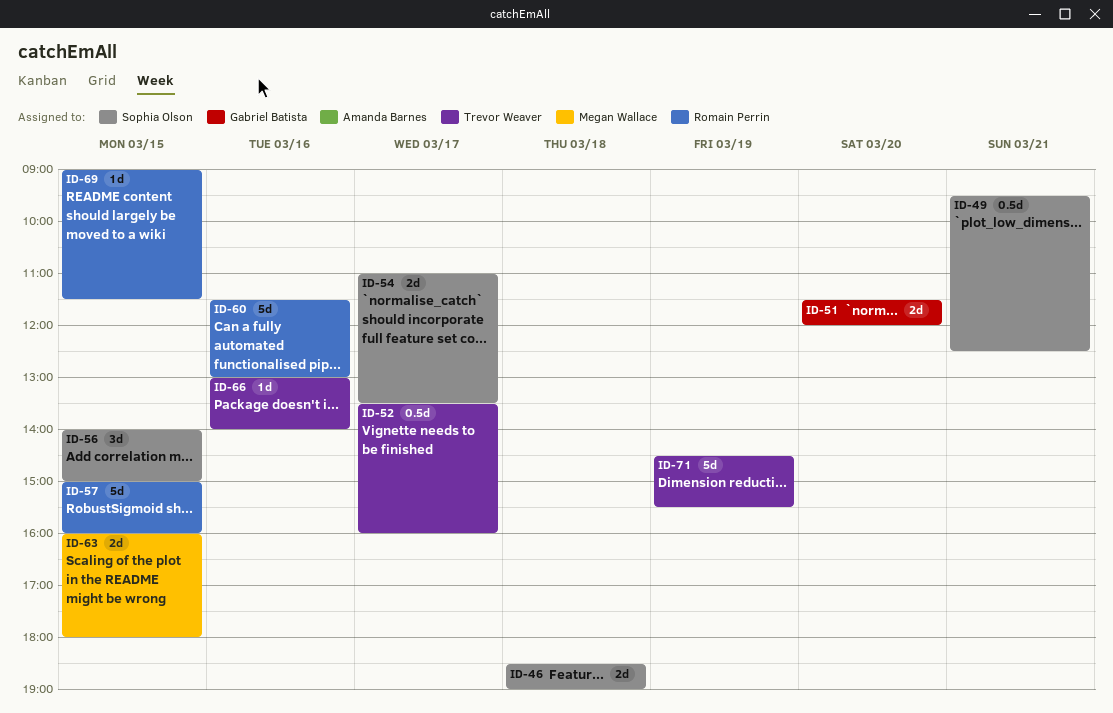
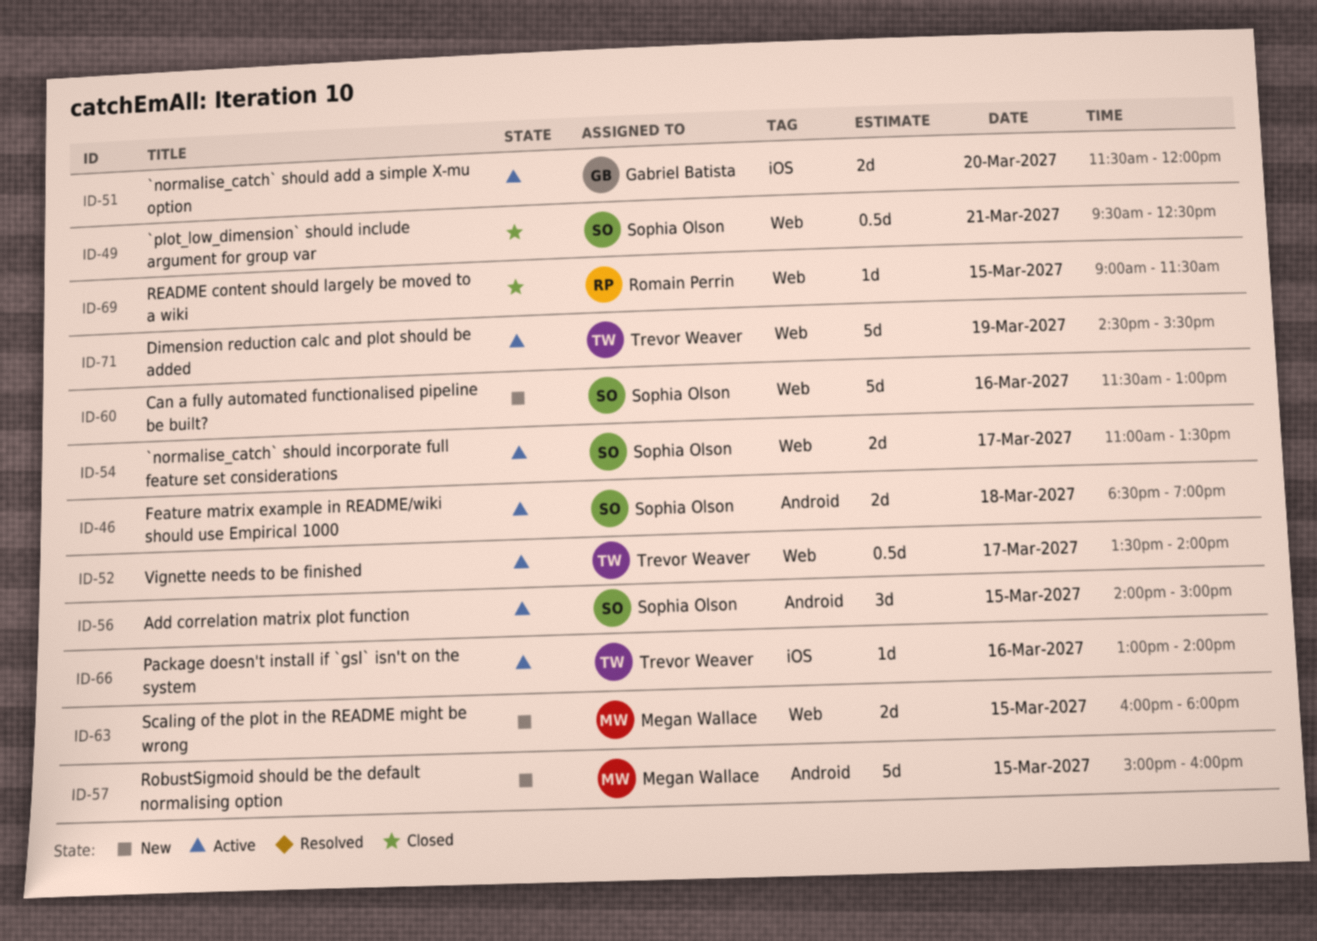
ID-52, ends: 16:00 -> 14:00
ID-57, owner: Romain Perrin -> Megan Wallace
ID-60, owner: Romain Perrin -> Sophia Olson

